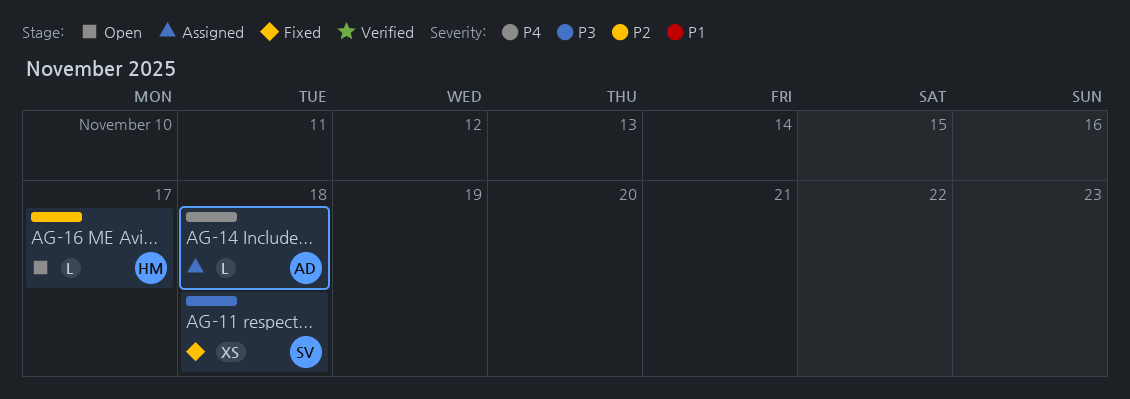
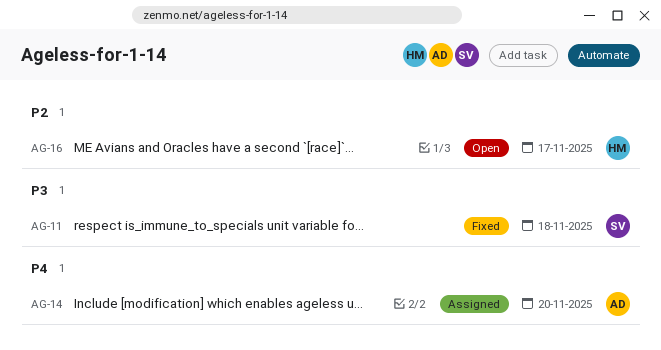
AG-14, due: Nov 18 -> Nov 20

